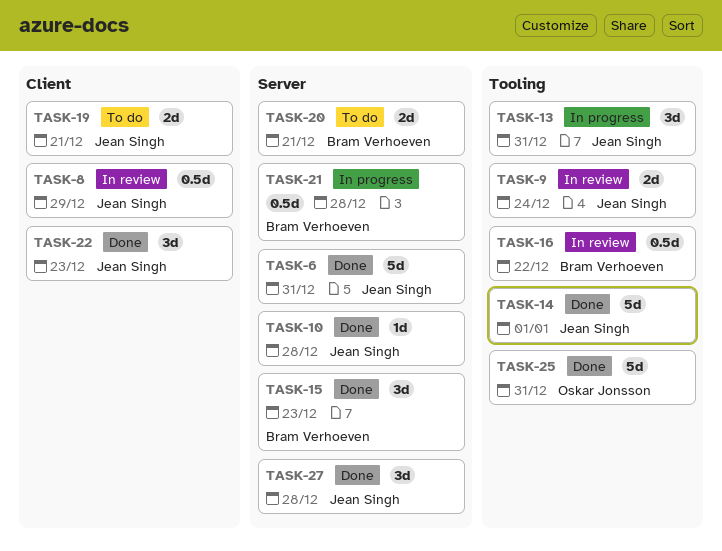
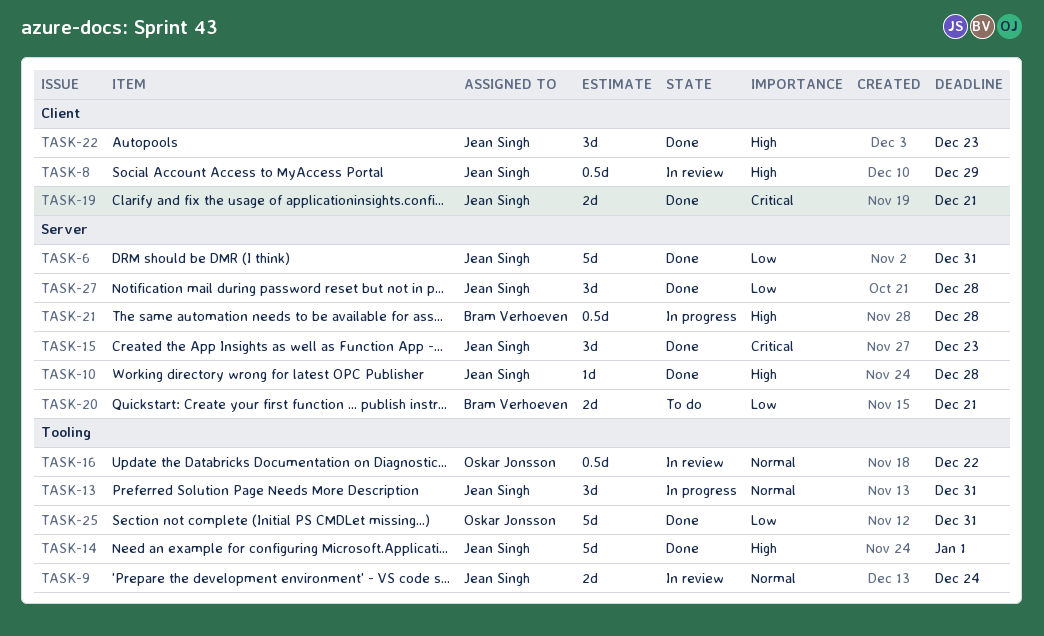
TASK-15, owner: Bram Verhoeven -> Jean Singh
TASK-16, owner: Bram Verhoeven -> Oskar Jonsson
TASK-19, status: To do -> Done

